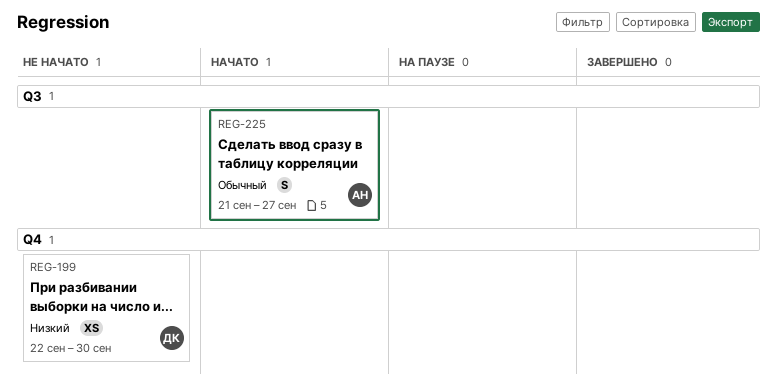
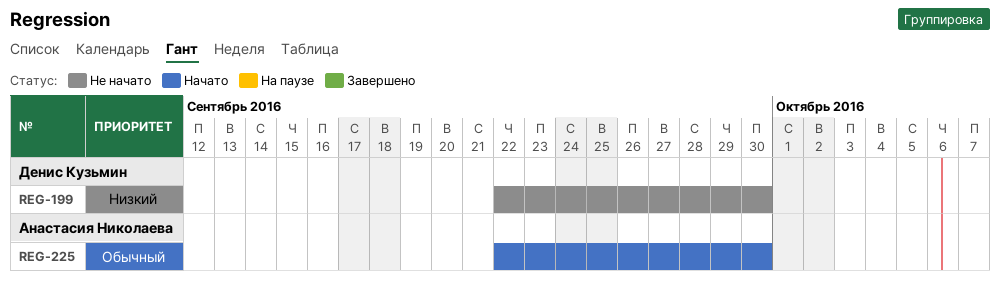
REG-225, start: Sep 21 -> Sep 22
REG-225, due: Sep 27 -> Sep 30

